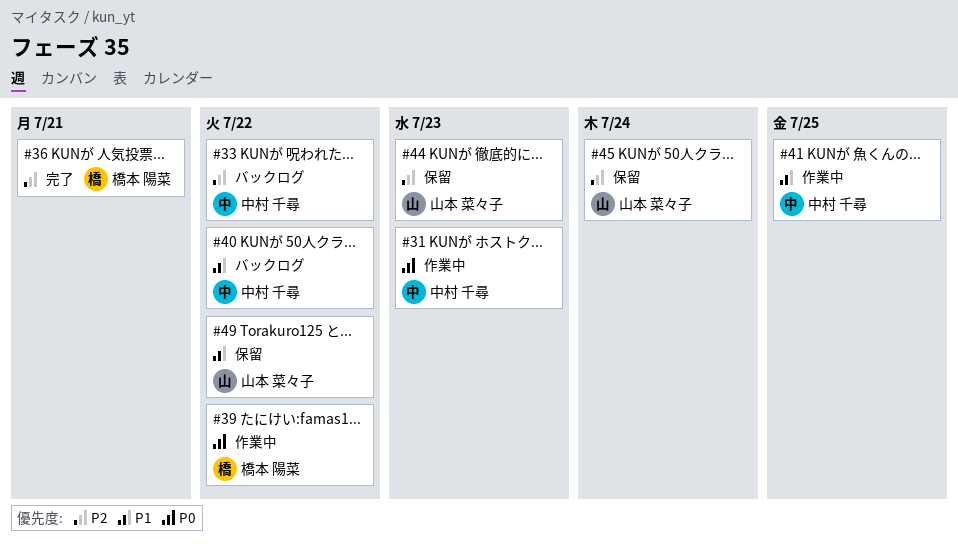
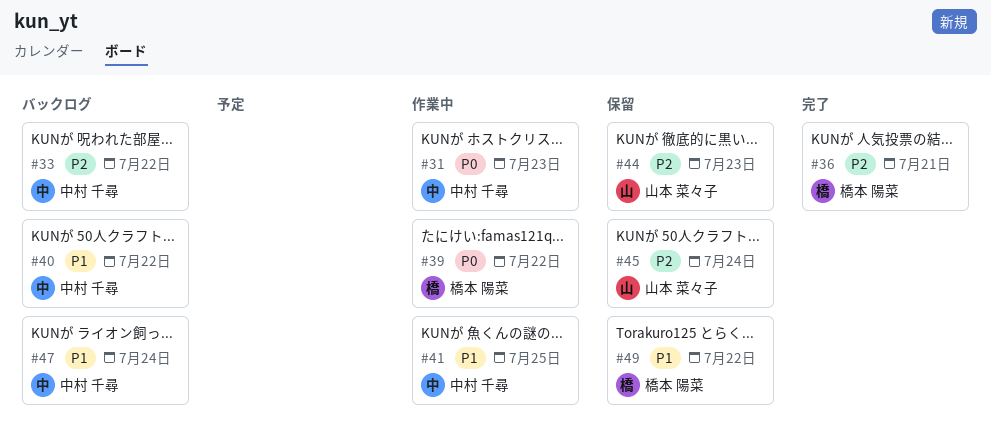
#47: none -> present
#49, owner: 山本 菜々子 -> 橋本 陽菜

